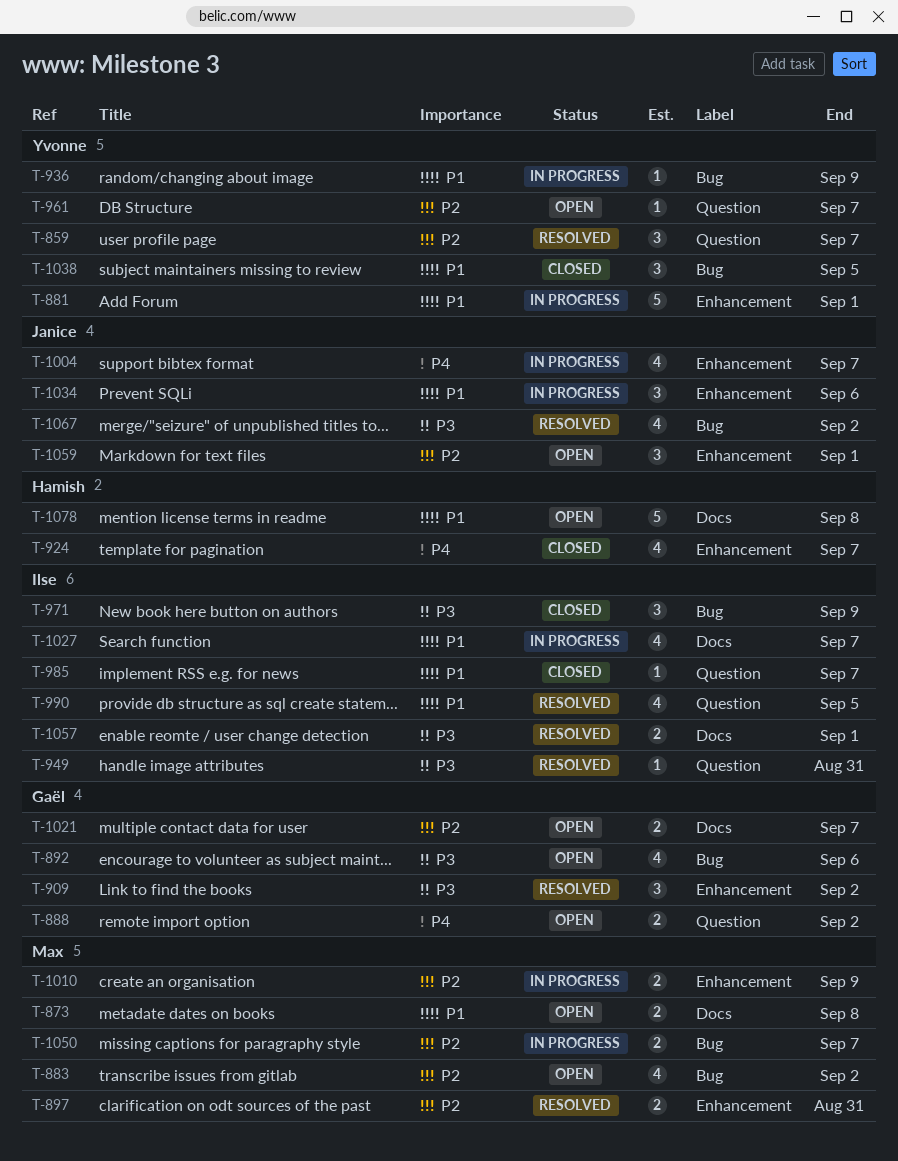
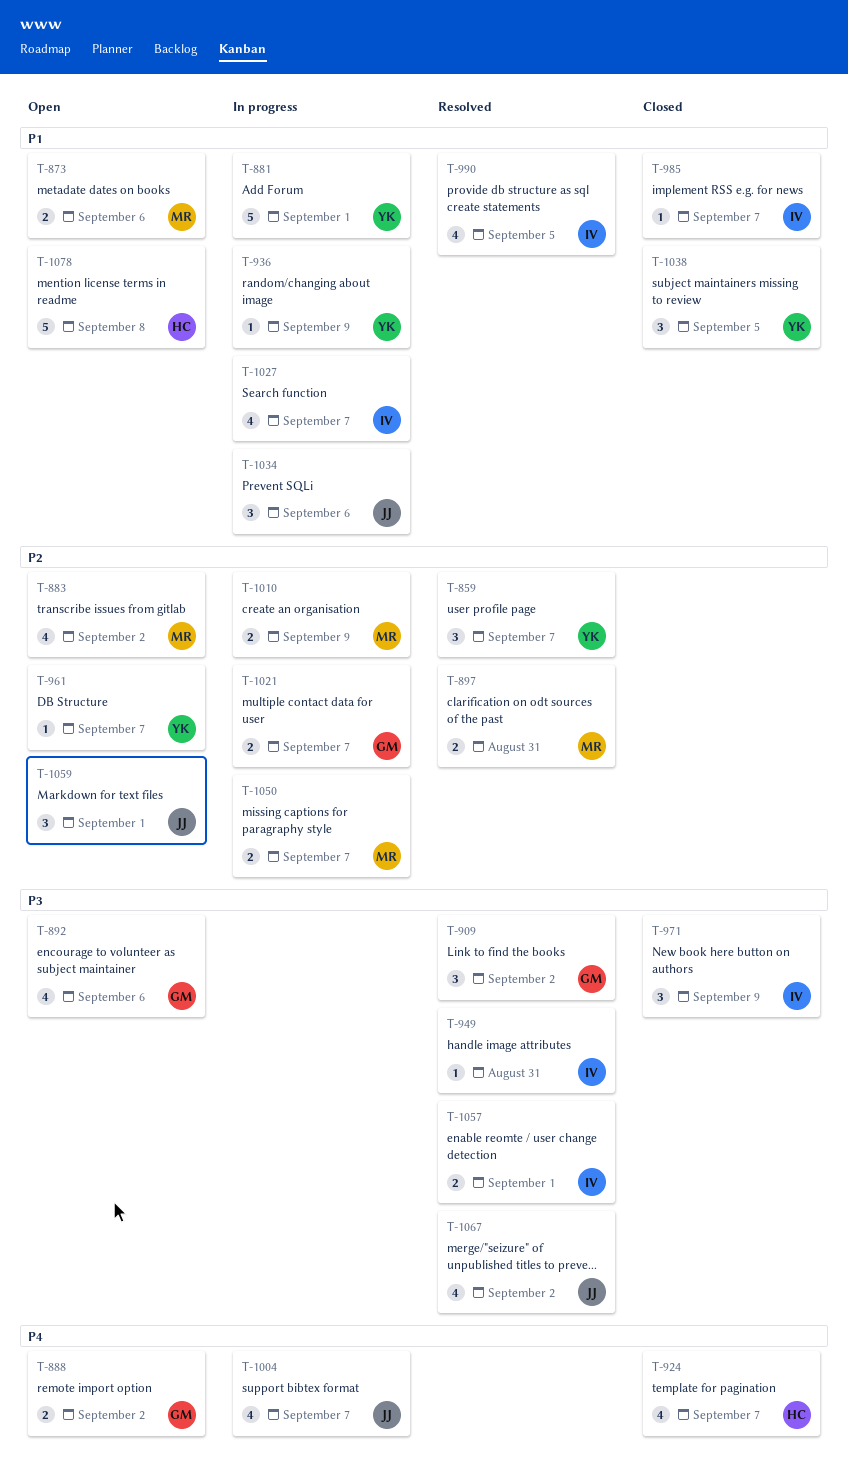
T-873, due: Sep 8 -> Sep 6
T-1021, status: Open -> In progress

